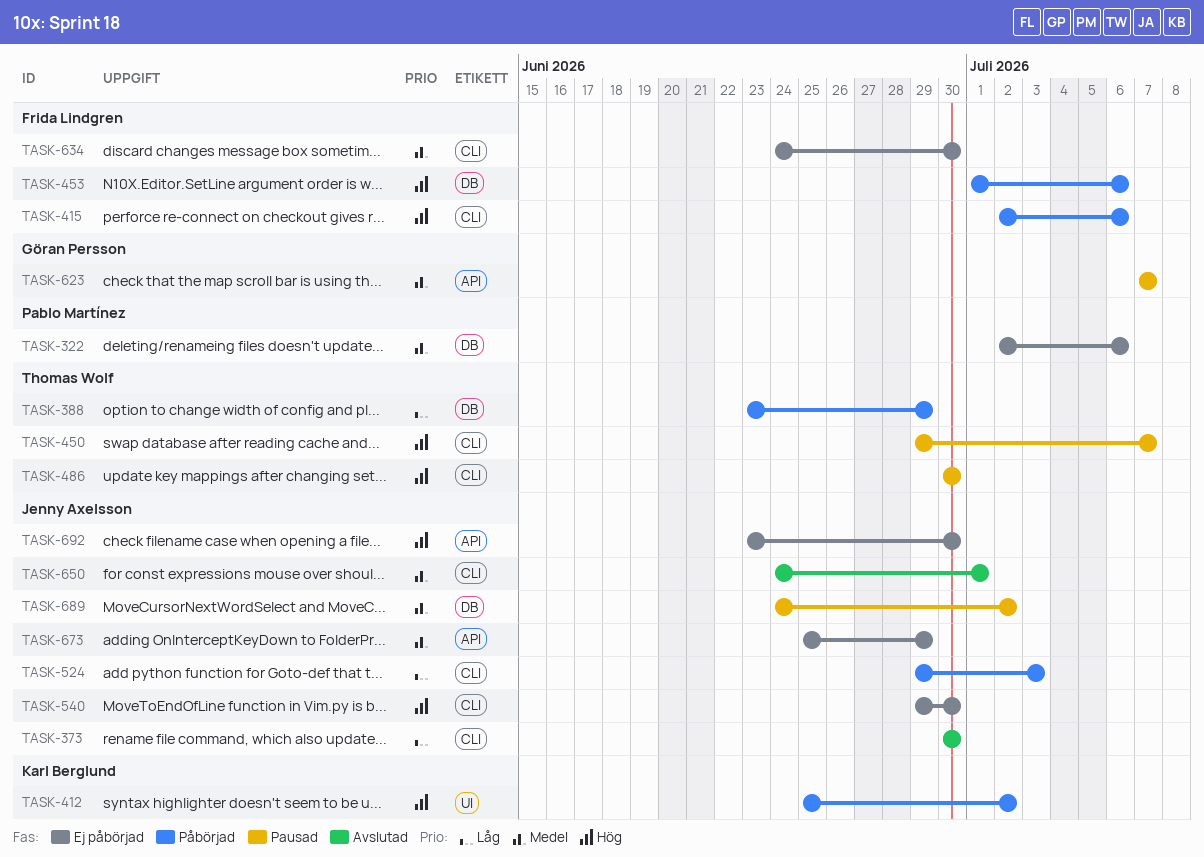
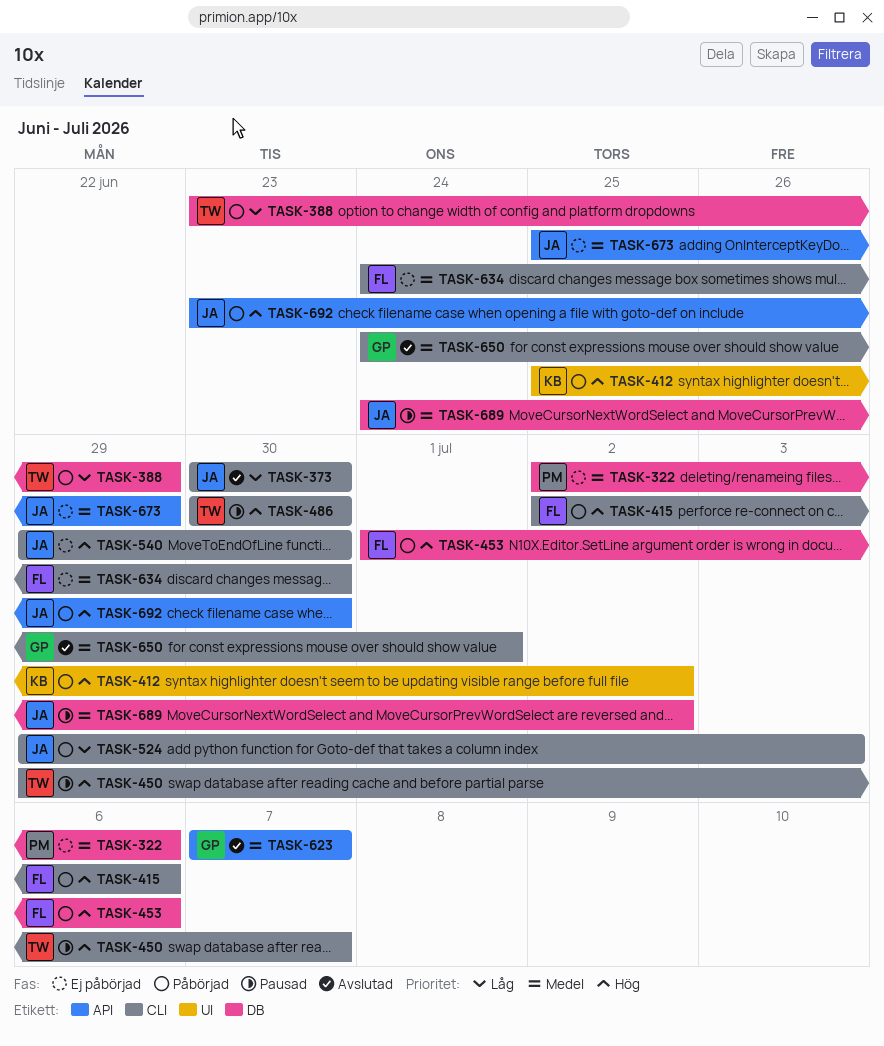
TASK-623, status: Pausad -> Avslutad
TASK-650, owner: Jenny Axelsson -> Göran Persson
TASK-692, status: Ej påbörjad -> Påbörjad

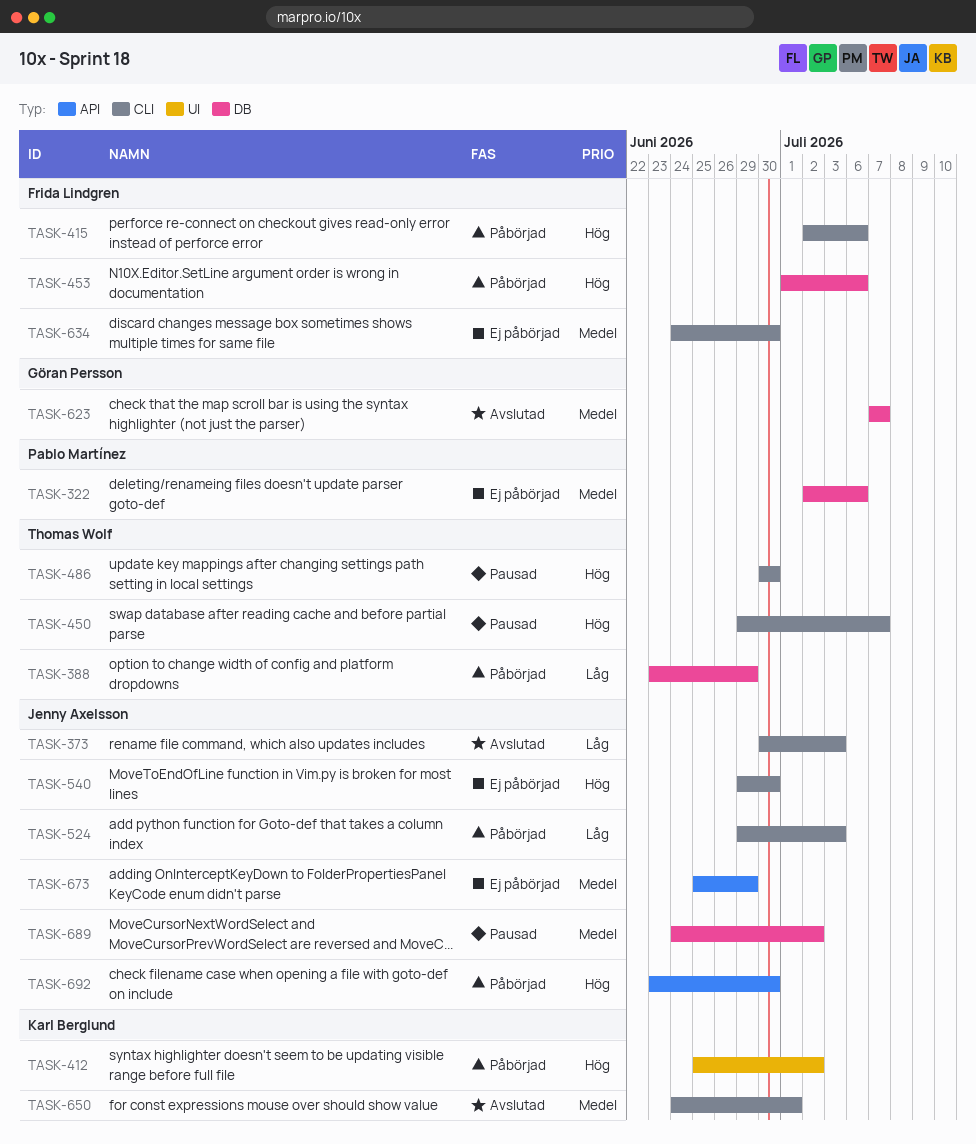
TASK-373, due: Jun 30 -> Jul 3
TASK-623, label: API -> DB
TASK-650, owner: Göran Persson -> Karl Berglund

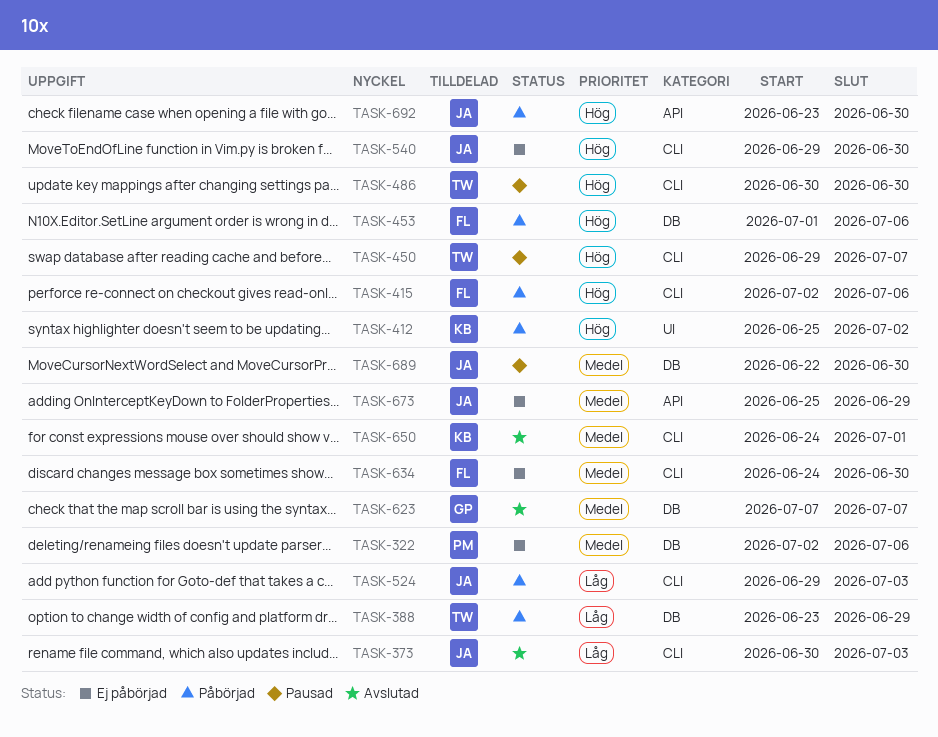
TASK-689, start: Jun 24 -> Jun 22
TASK-689, due: Jul 2 -> Jun 30

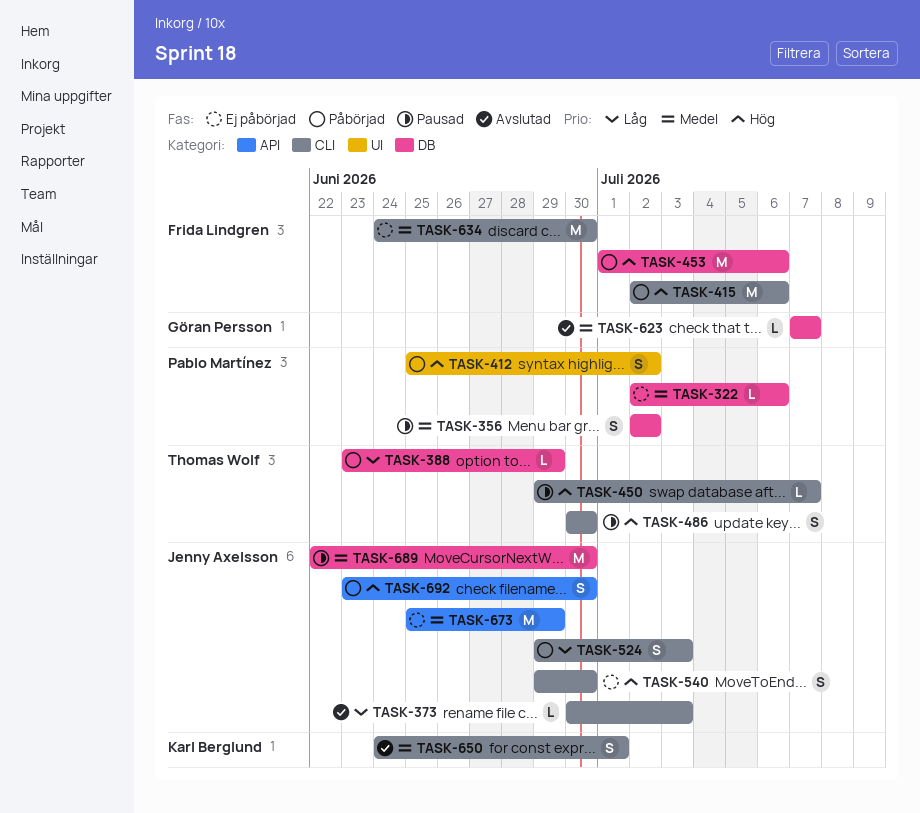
TASK-356: none -> present
TASK-412, owner: Karl Berglund -> Pablo Martínez

